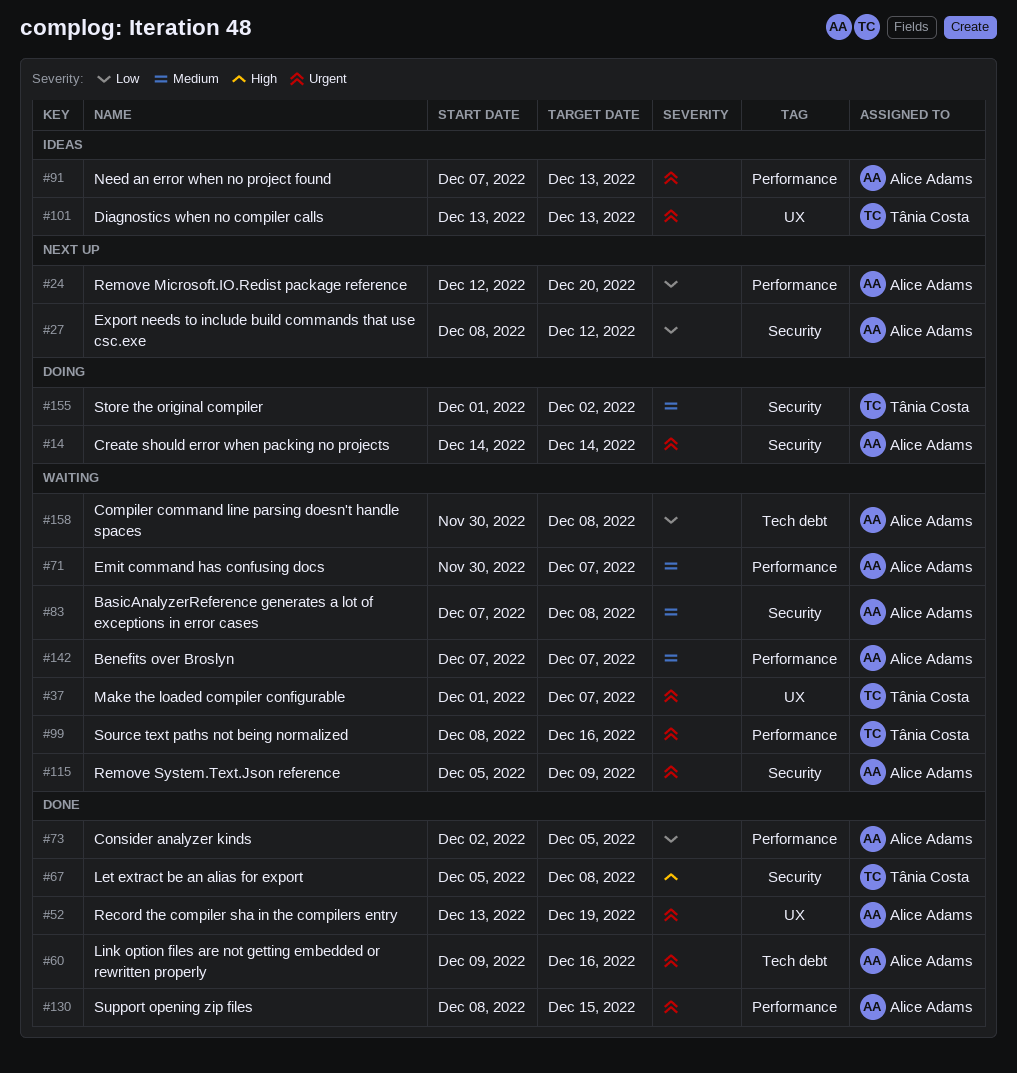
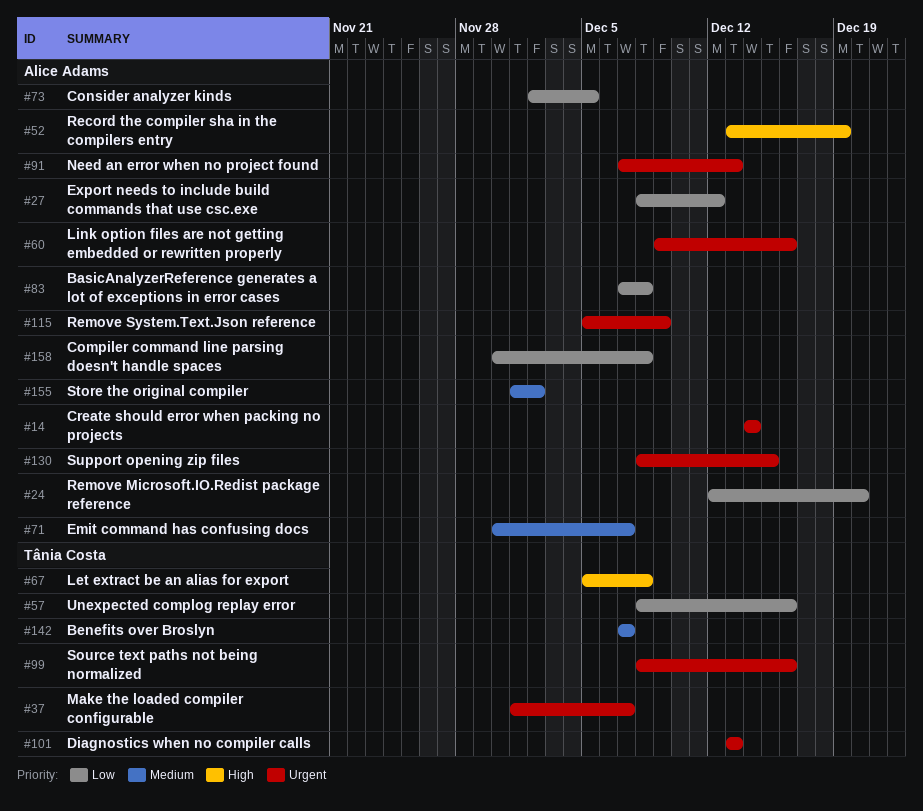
#52, priority: Urgent -> High
#57: none -> present
#83, priority: Medium -> Low
#142, owner: Alice Adams -> Tânia Costa
#155, owner: Tânia Costa -> Alice Adams

